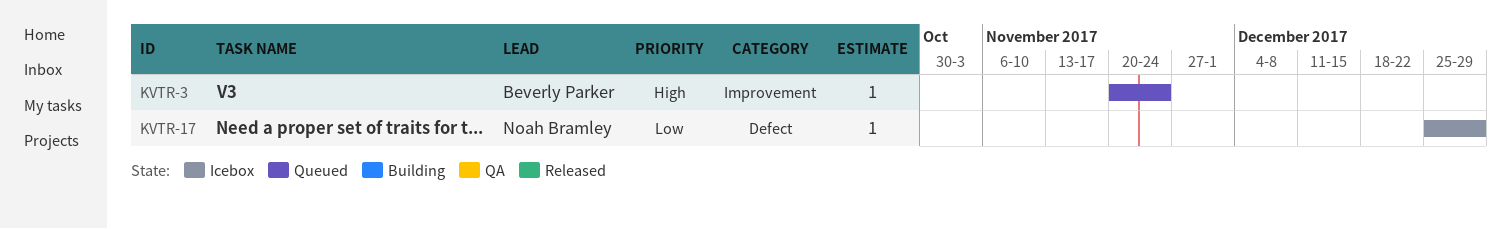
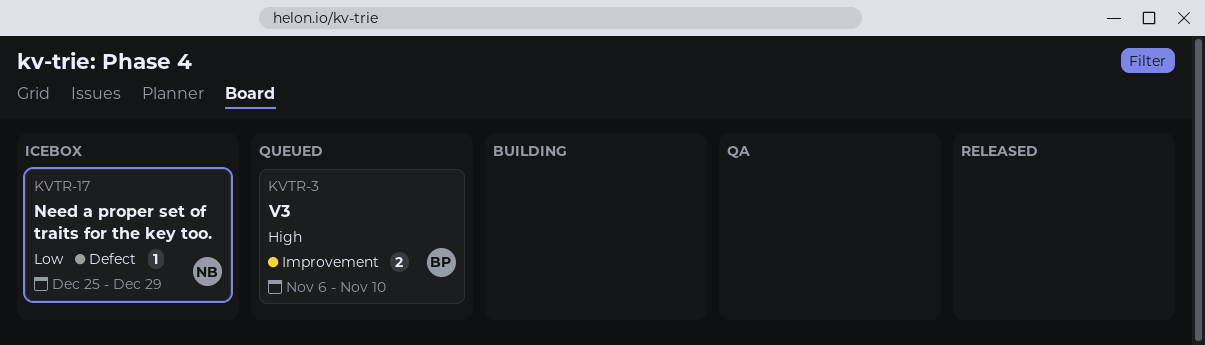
KVTR-3, estimate: 1 -> 2
KVTR-3, start: Nov 20 -> Nov 6
KVTR-3, due: Nov 24 -> Nov 10

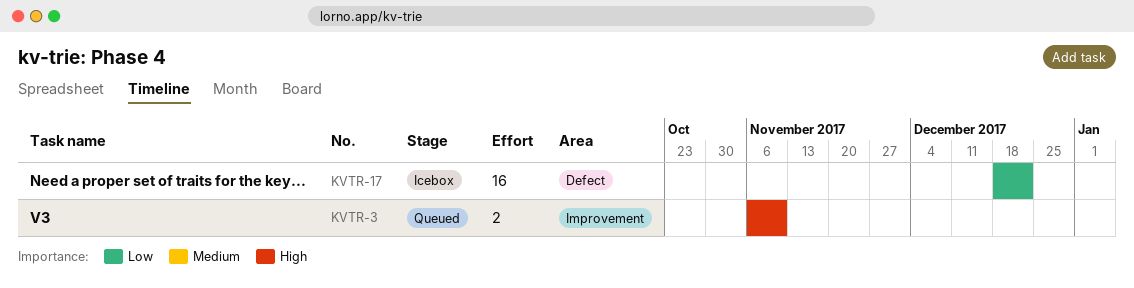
KVTR-17, estimate: 1 -> 16
KVTR-17, start: Dec 25 -> Dec 18
KVTR-17, due: Dec 29 -> Dec 22

